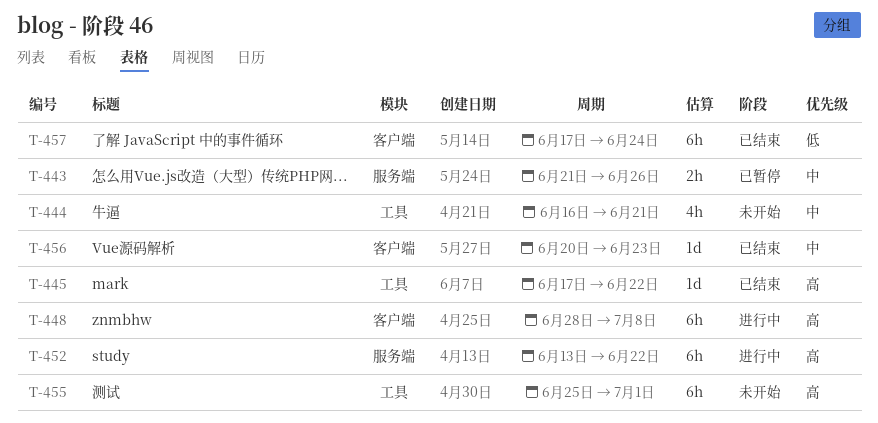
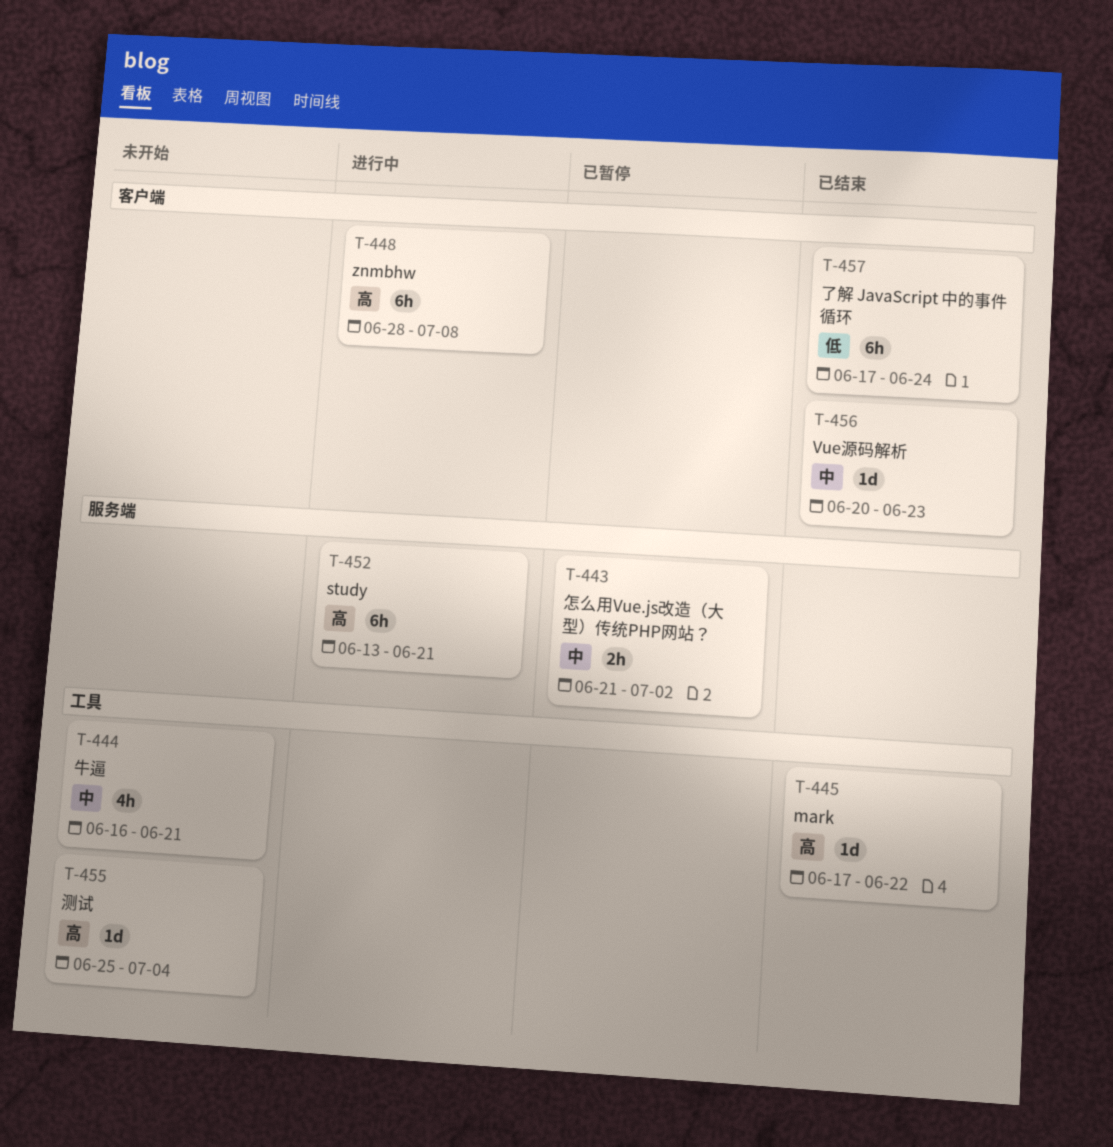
T-443, due: Jun 26 -> Jul 2
T-452, due: Jun 22 -> Jun 21
T-455, estimate: 6h -> 1d
T-455, due: Jul 1 -> Jul 4

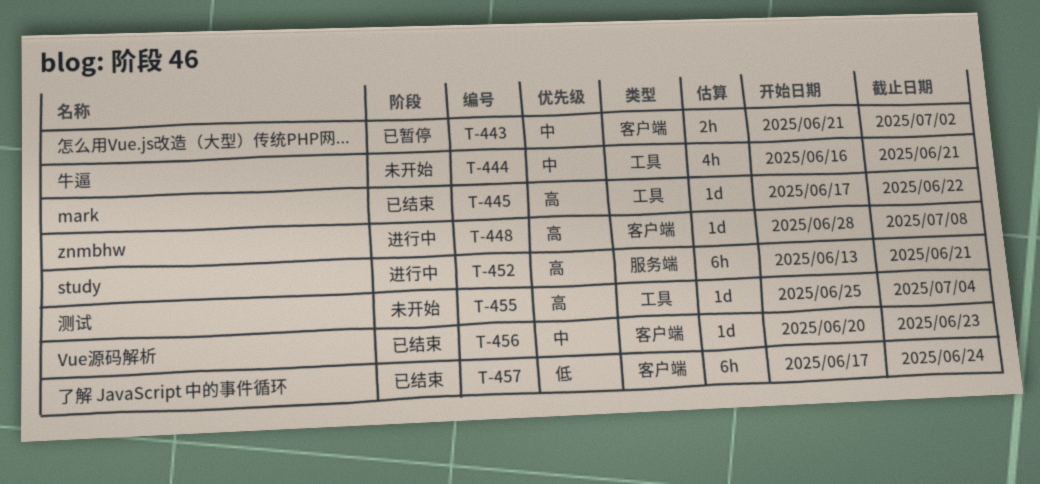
T-443, label: 服务端 -> 客户端
T-448, estimate: 6h -> 1d

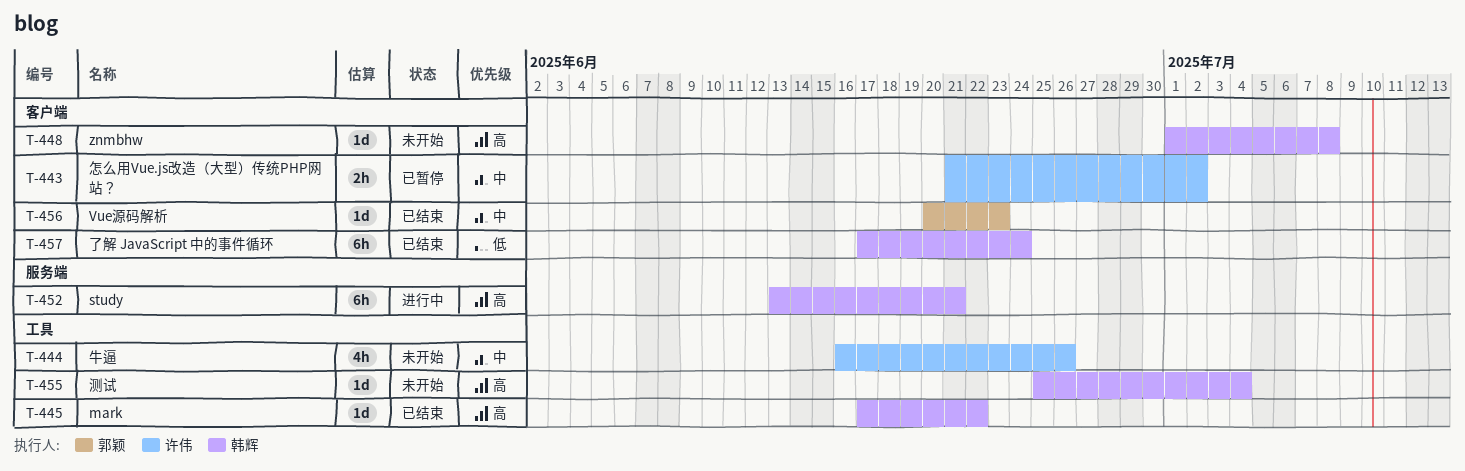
T-444, due: Jun 21 -> Jun 26
T-448, status: 进行中 -> 未开始
T-448, start: Jun 28 -> Jul 1

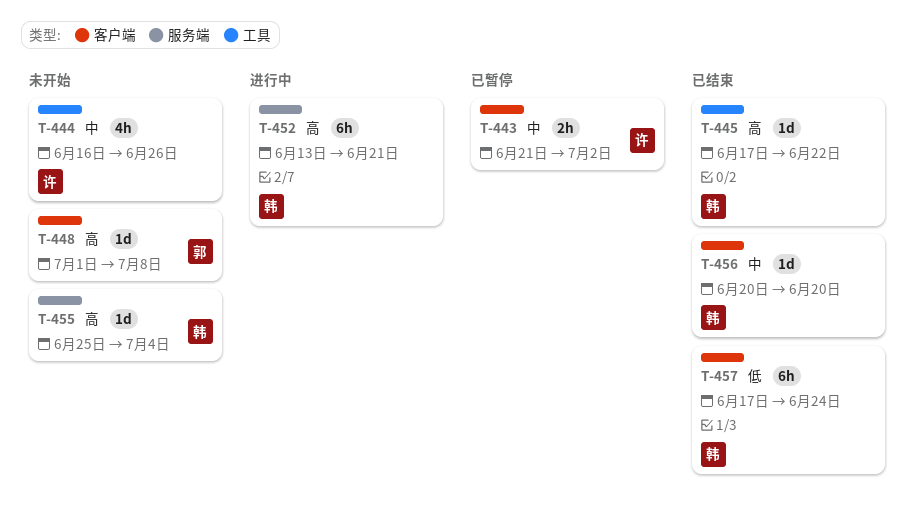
T-448, owner: 韩辉 -> 郭颖
T-455, label: 工具 -> 服务端
T-456, owner: 郭颖 -> 韩辉
T-456, due: Jun 23 -> Jun 20

